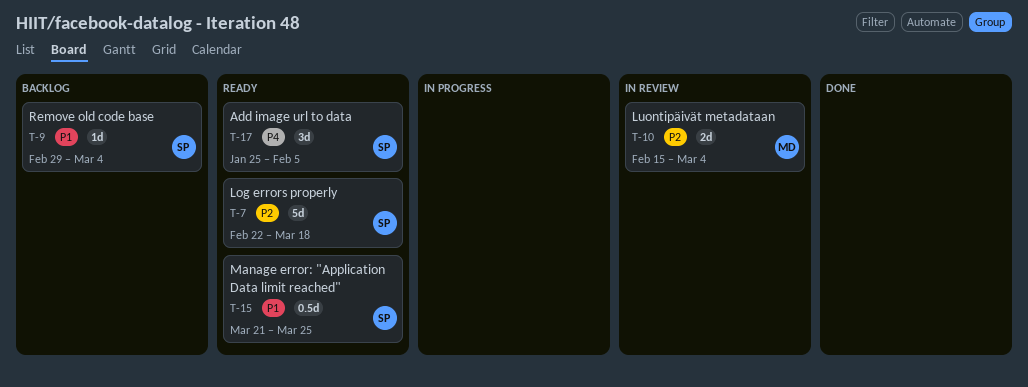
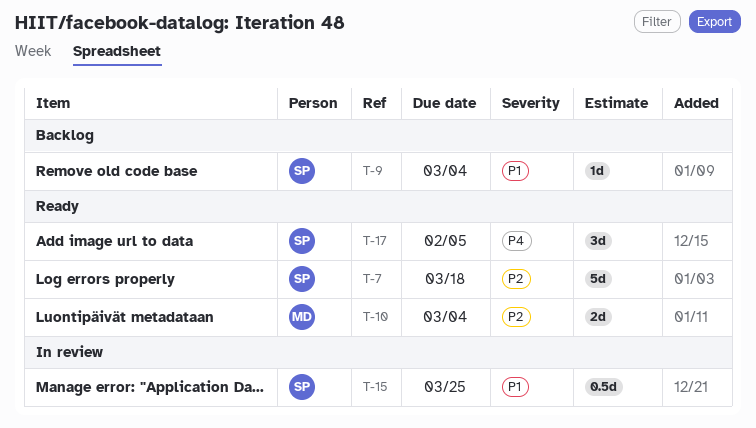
T-10, status: In review -> Ready
T-15, status: Ready -> In review

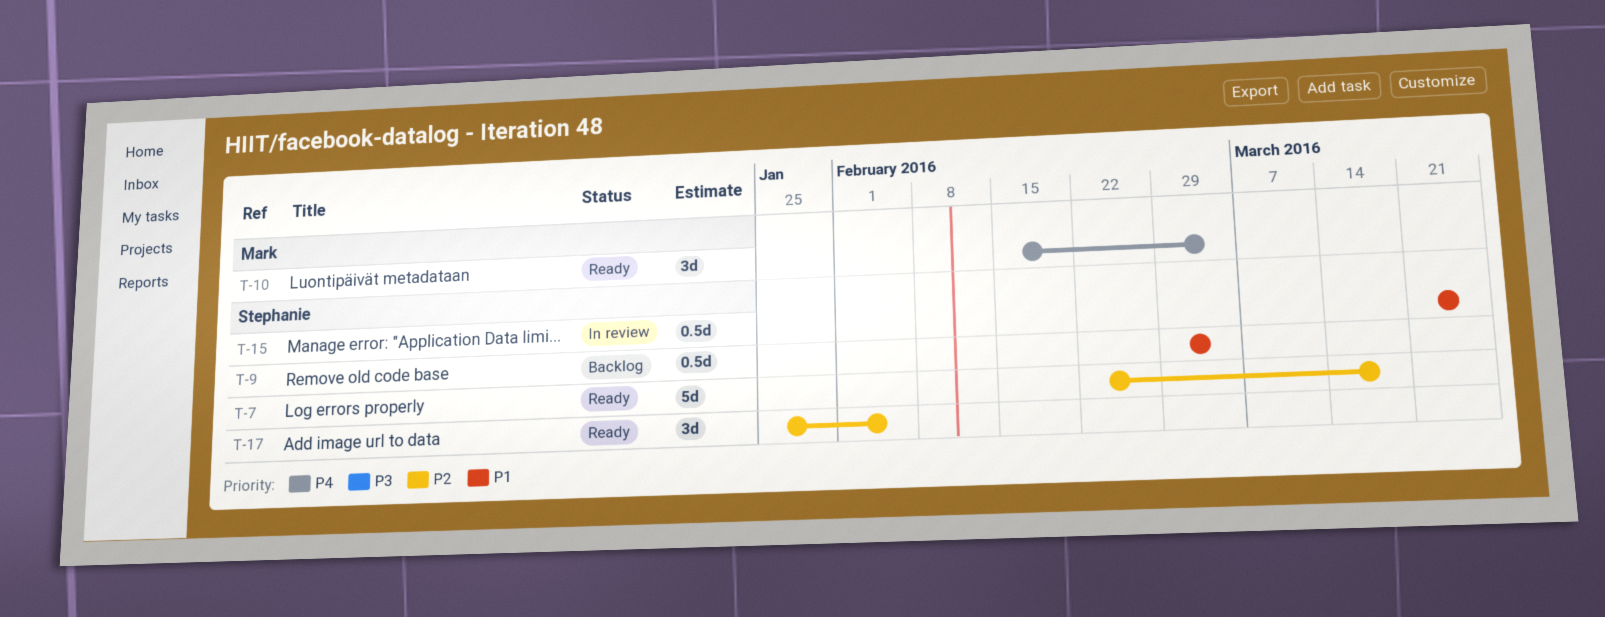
T-9, estimate: 1d -> 0.5d
T-10, priority: P2 -> P4
T-10, estimate: 2d -> 3d
T-17, priority: P4 -> P2

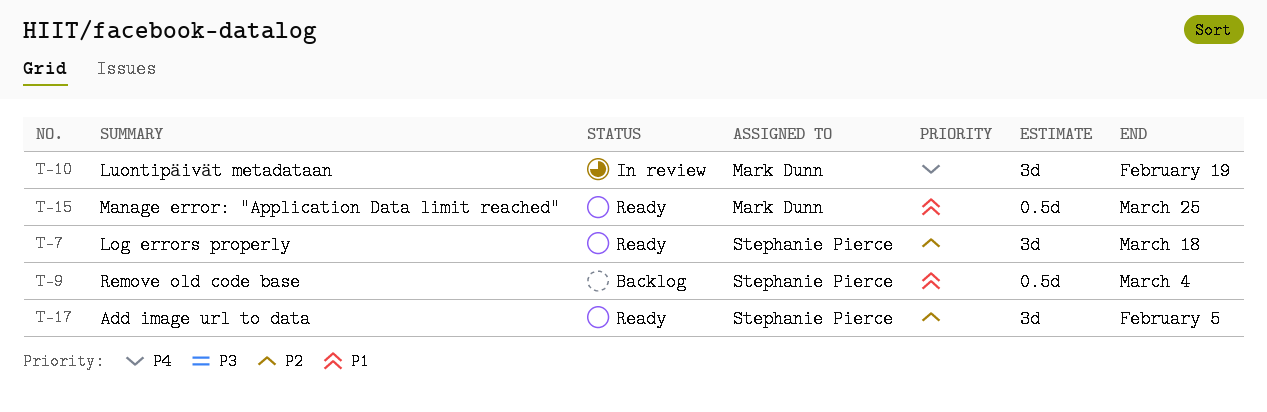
T-7, estimate: 5d -> 3d
T-10, status: Ready -> In review
T-10, due: Mar 4 -> Feb 19
T-15, status: In review -> Ready
T-15, owner: Stephanie Pierce -> Mark Dunn

